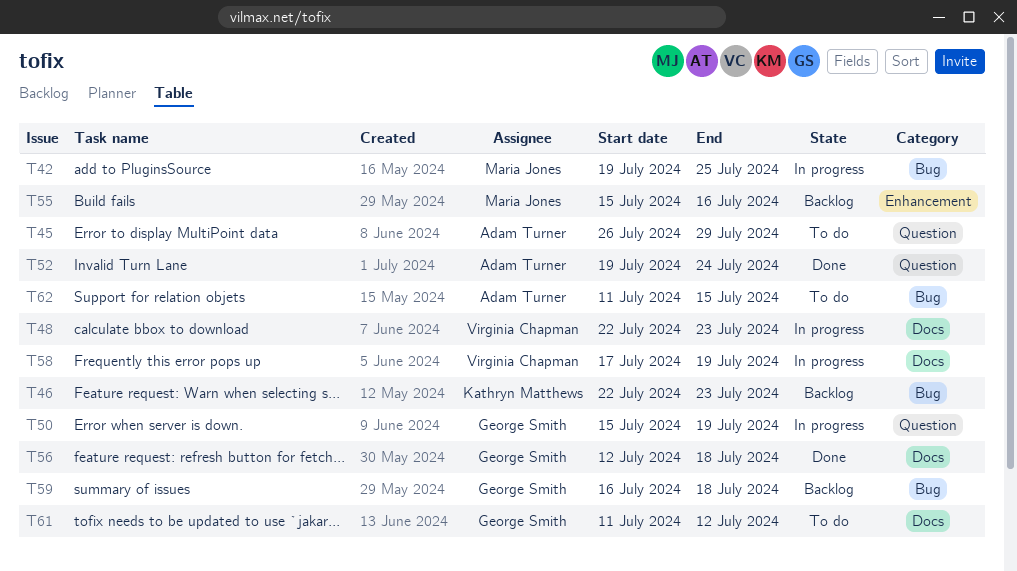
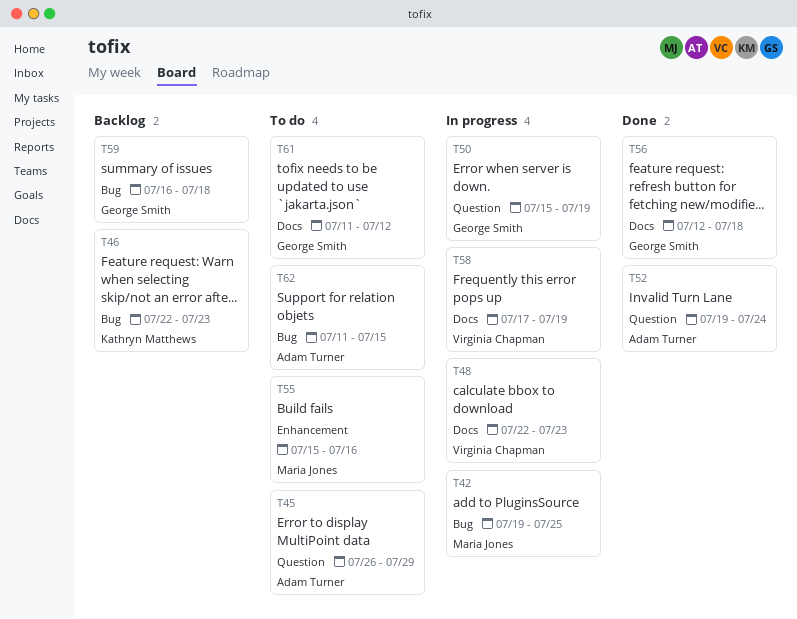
T55, status: Backlog -> To do

